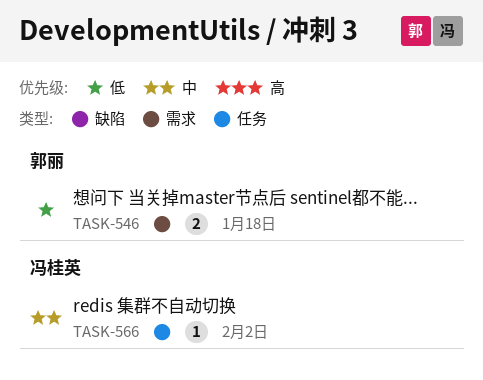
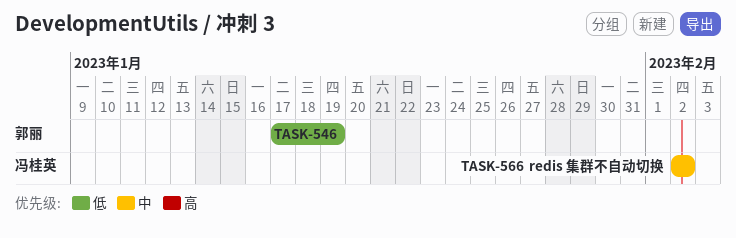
TASK-546, due: Jan 18 -> Jan 19

